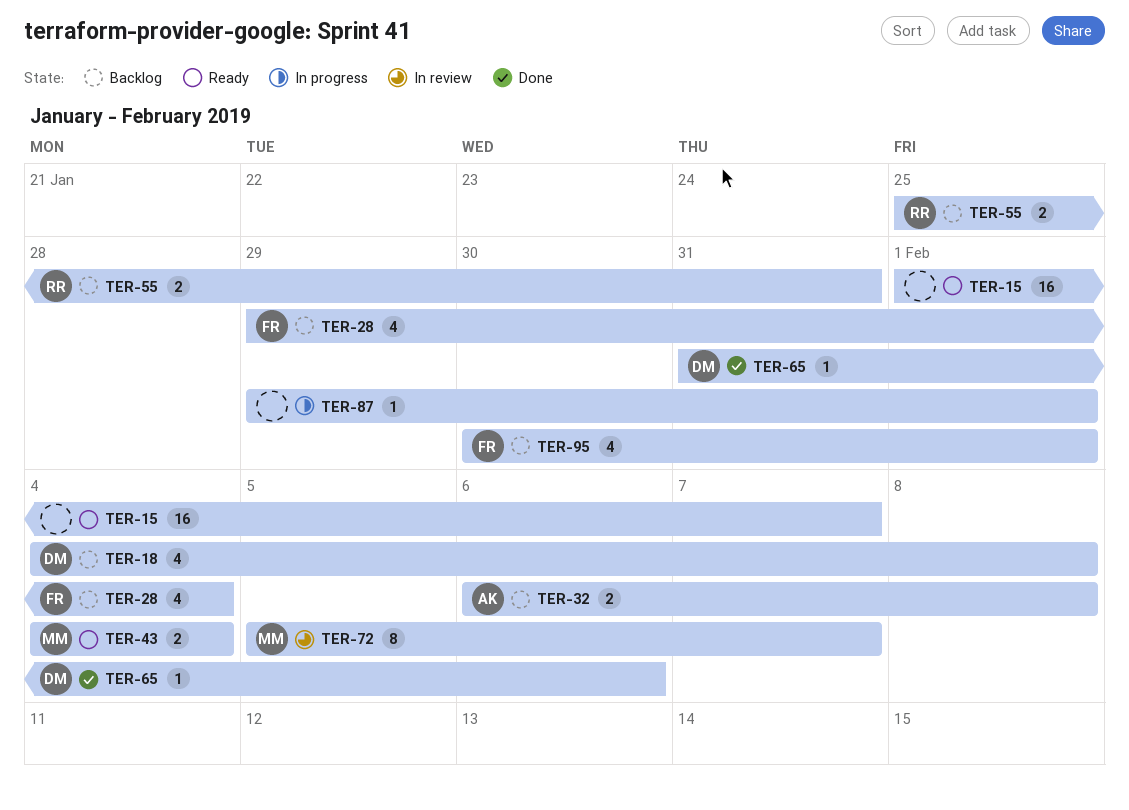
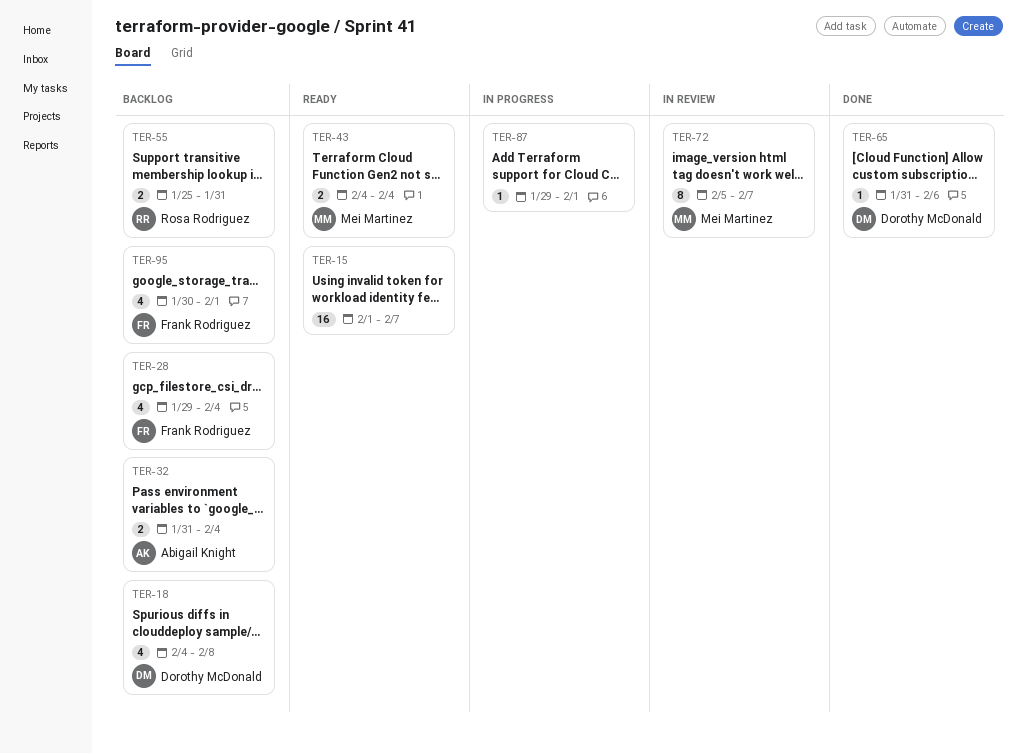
TER-32, start: Feb 6 -> Jan 31
TER-32, due: Feb 8 -> Feb 4

